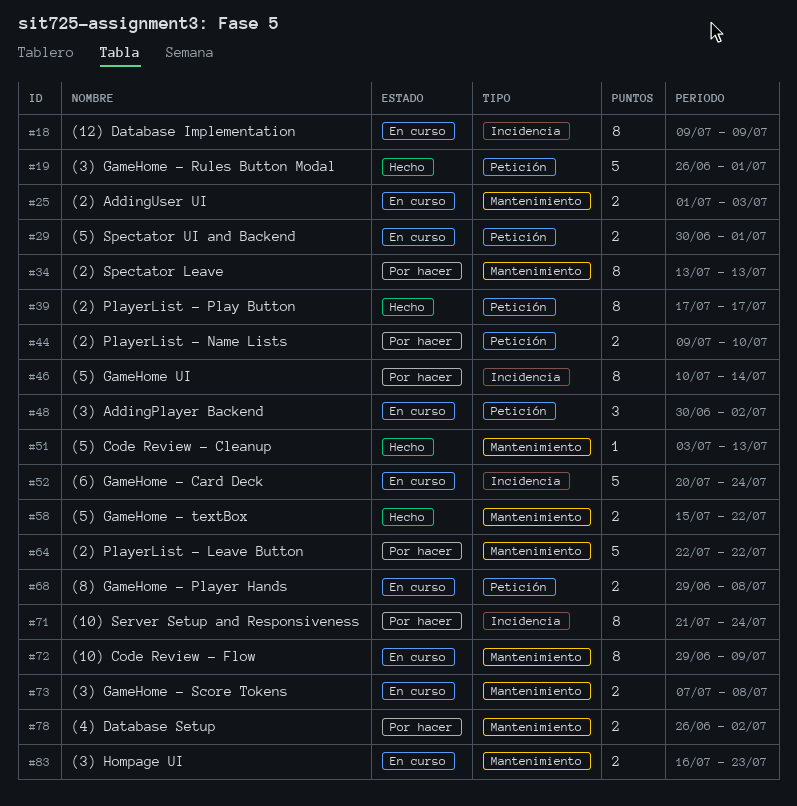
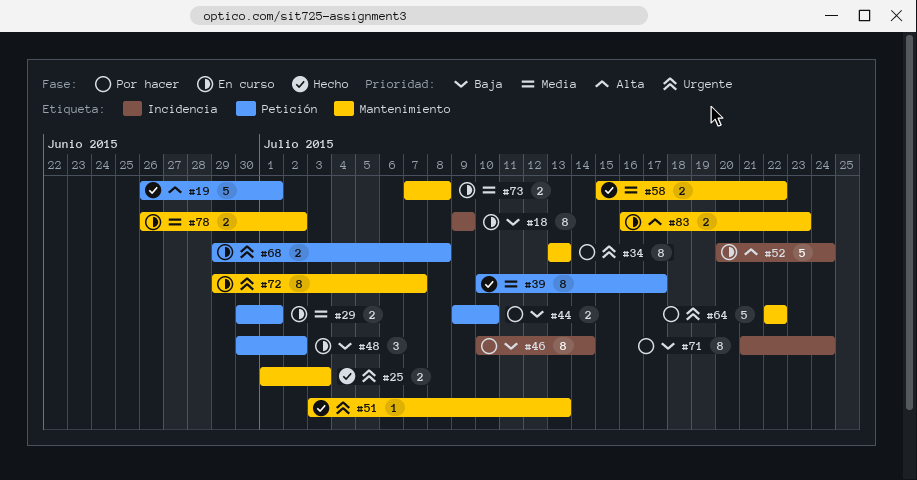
#25, status: En curso -> Hecho
#39, start: Jul 17 -> Jul 10
#72, due: Jul 9 -> Jul 7
#78, status: Por hacer -> En curso

